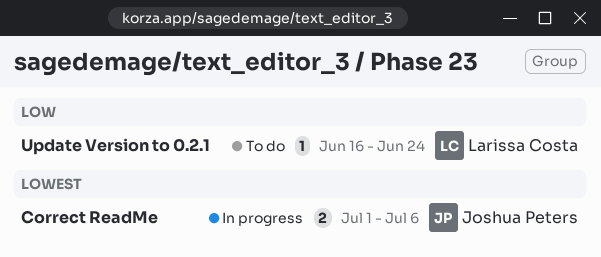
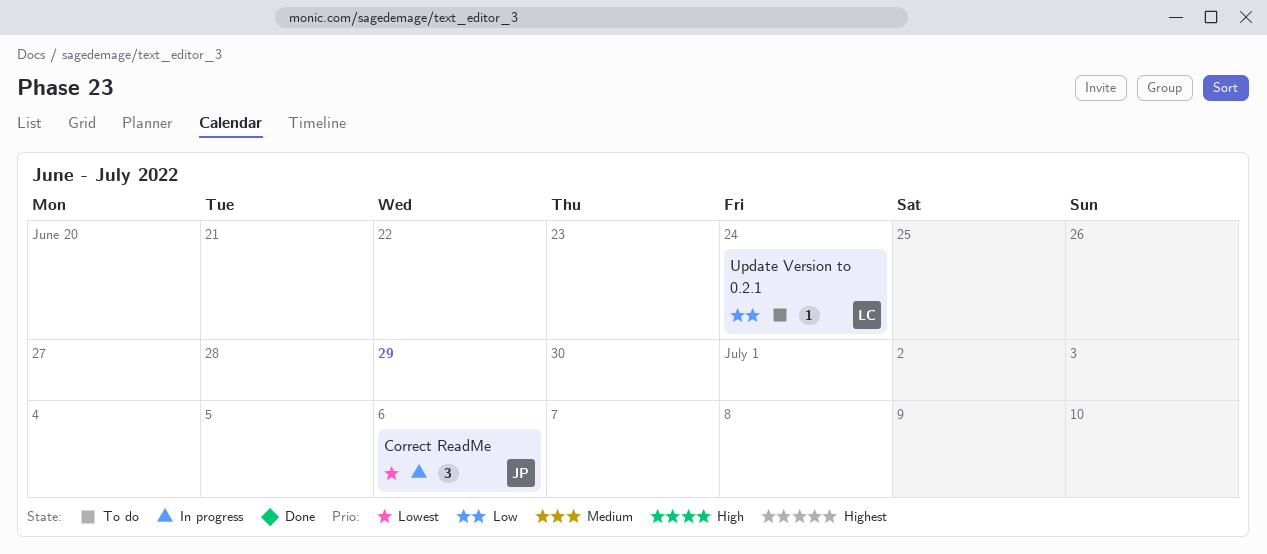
Correct ReadMe, estimate: 2 -> 3

